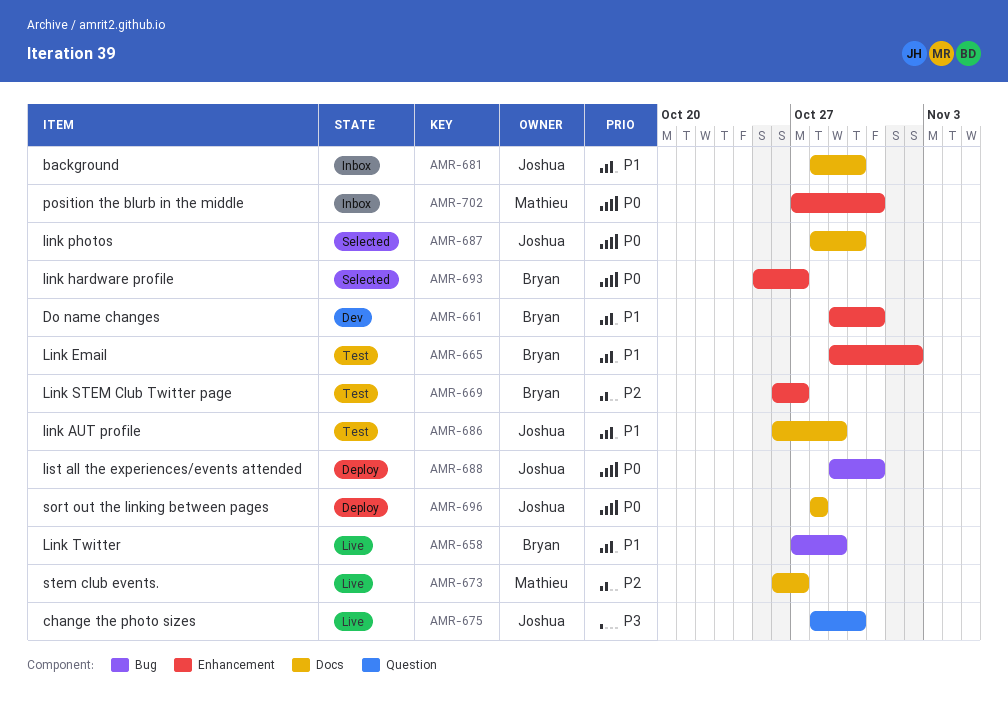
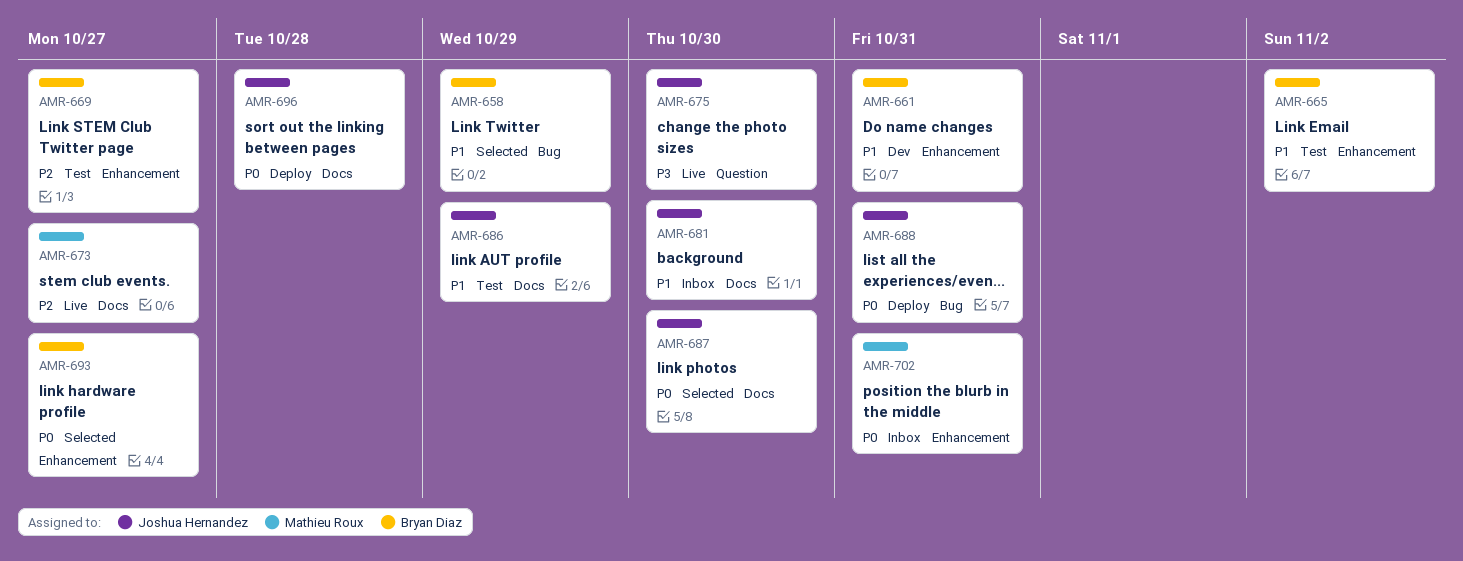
AMR-658, status: Live -> Selected

